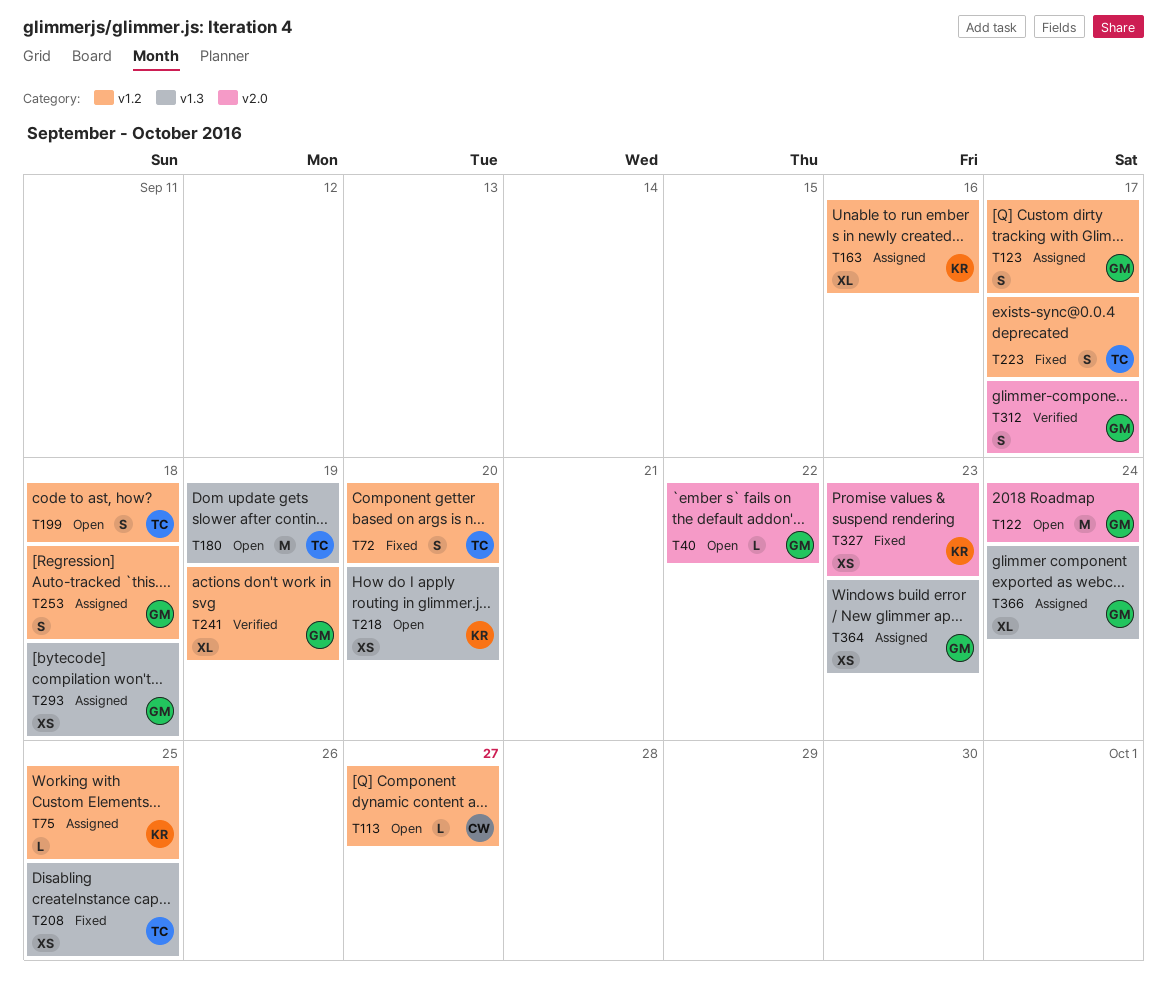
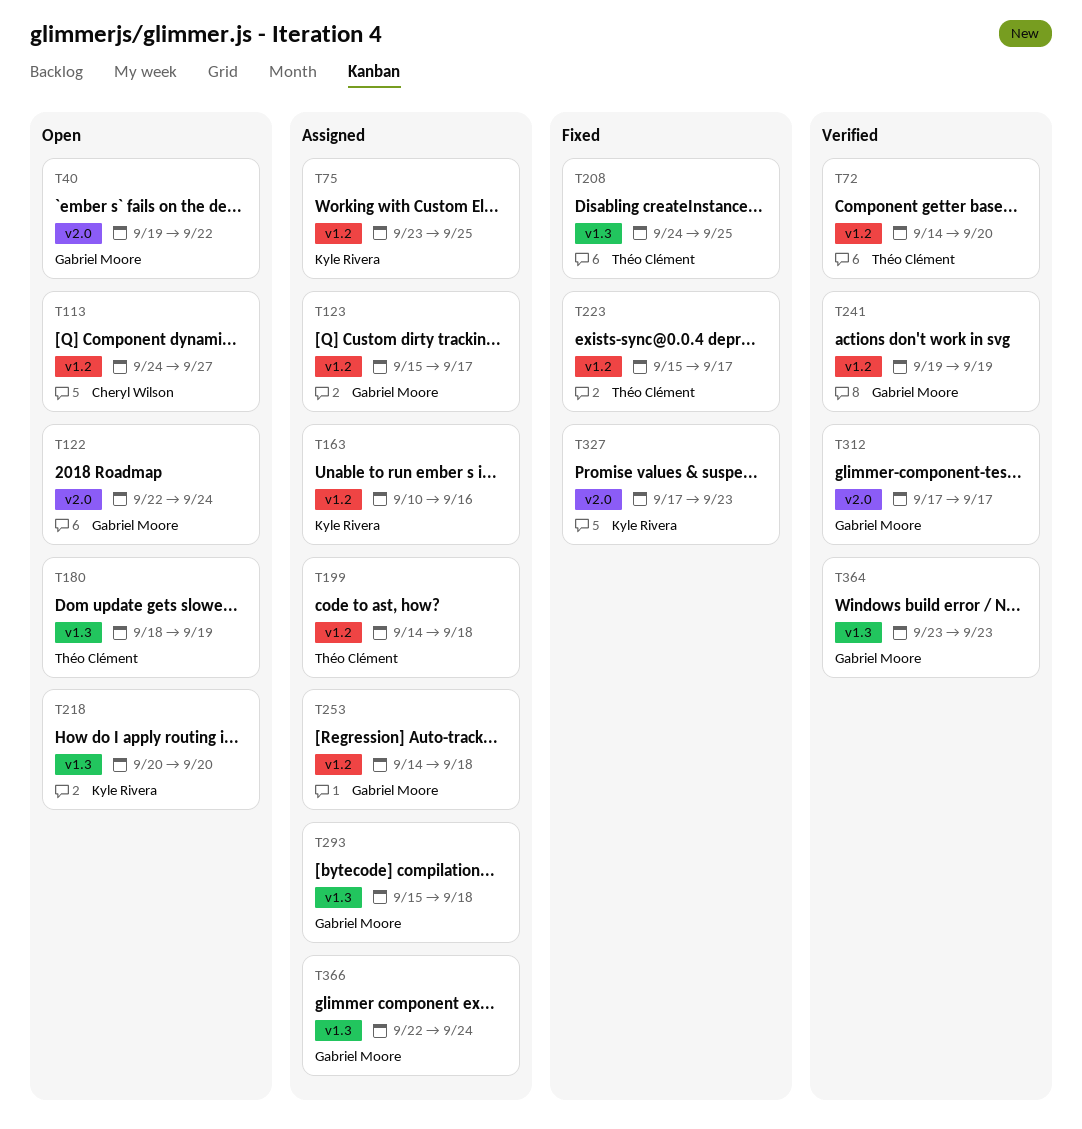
T72, status: Fixed -> Verified
T199, status: Open -> Assigned
T364, status: Assigned -> Verified

